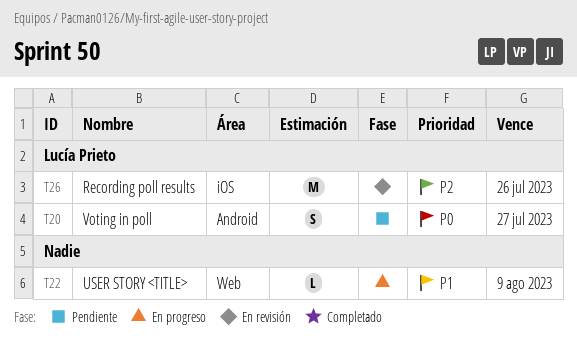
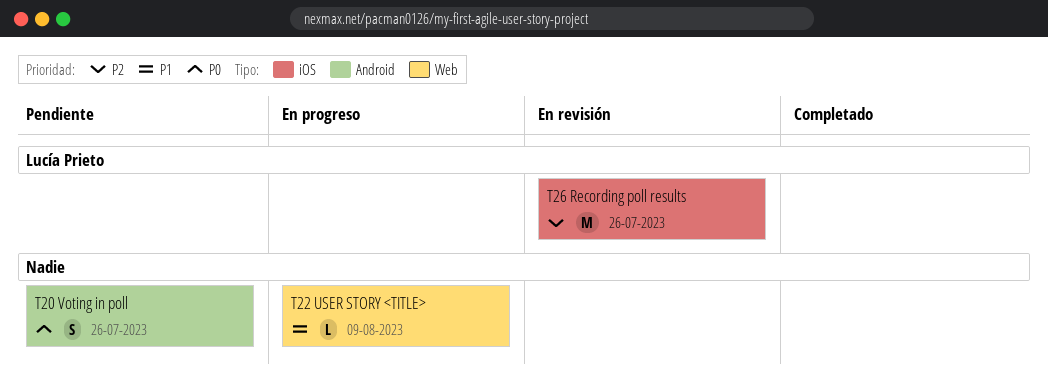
T20, owner: Lucía Prieto -> none
T20, due: Jul 27 -> Jul 26

